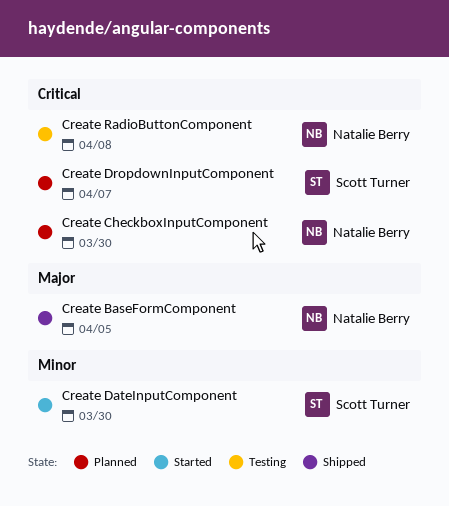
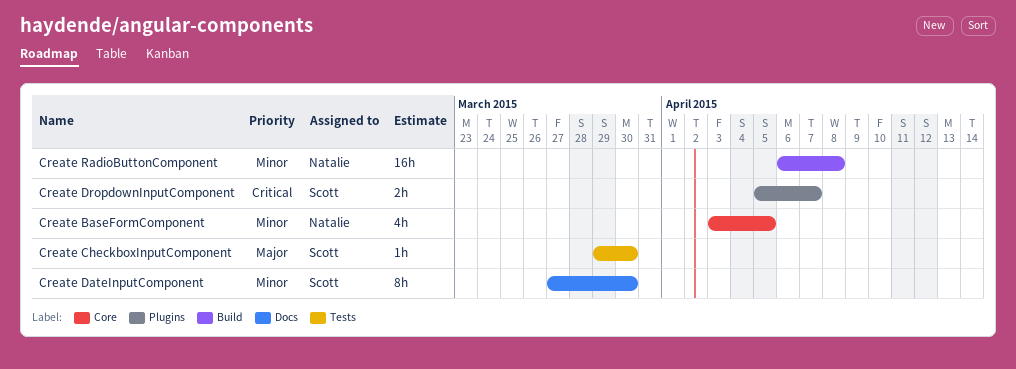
Create BaseFormComponent, priority: Major -> Minor
Create CheckboxInputComponent, owner: Natalie Berry -> Scott Turner
Create CheckboxInputComponent, priority: Critical -> Major
Create RadioButtonComponent, priority: Critical -> Minor

